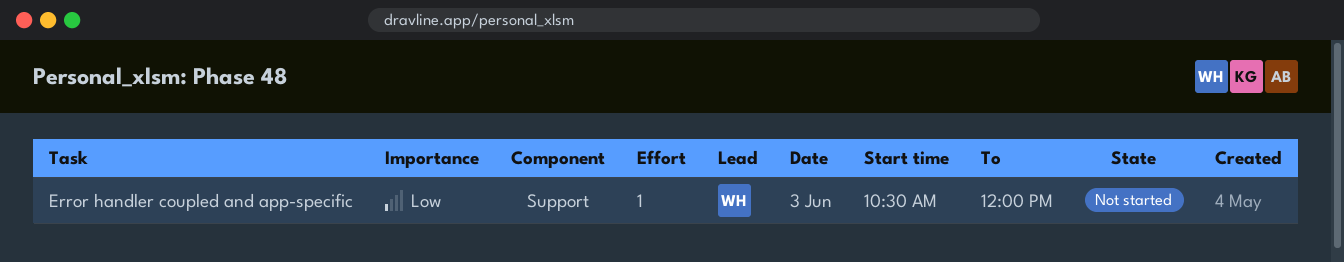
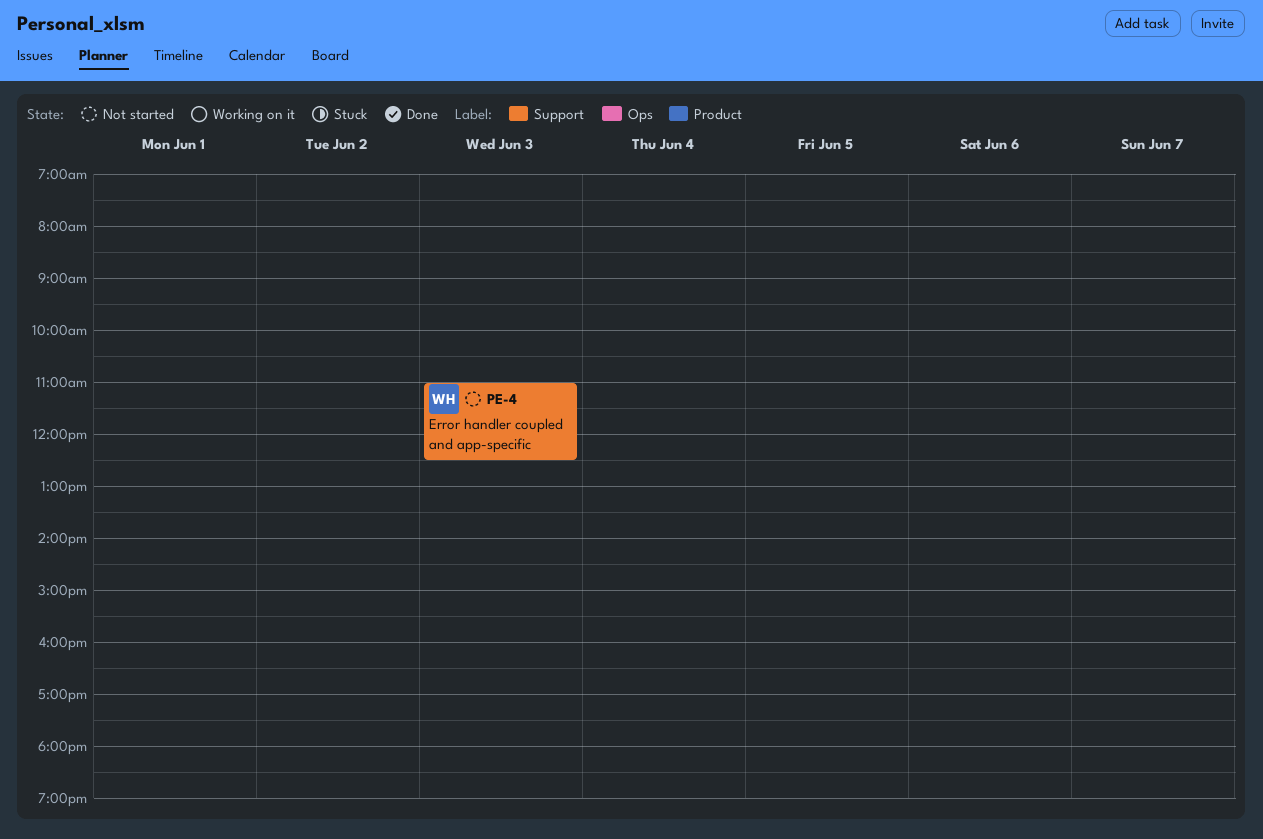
Error handler coupled and app-specific, begins: 10:30 -> 11:00
Error handler coupled and app-specific, ends: 12:00 -> 12:30

